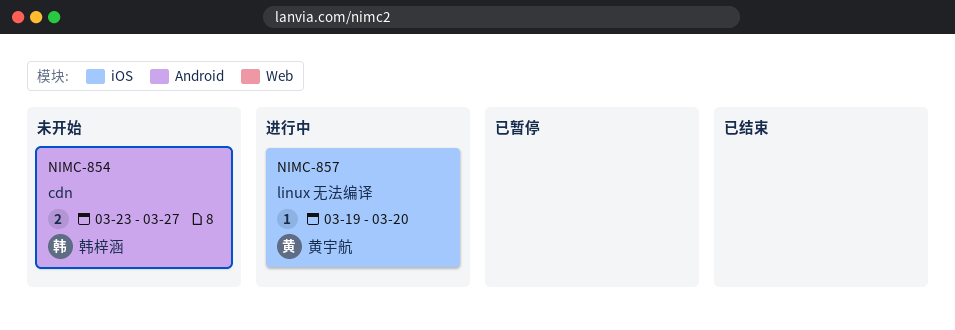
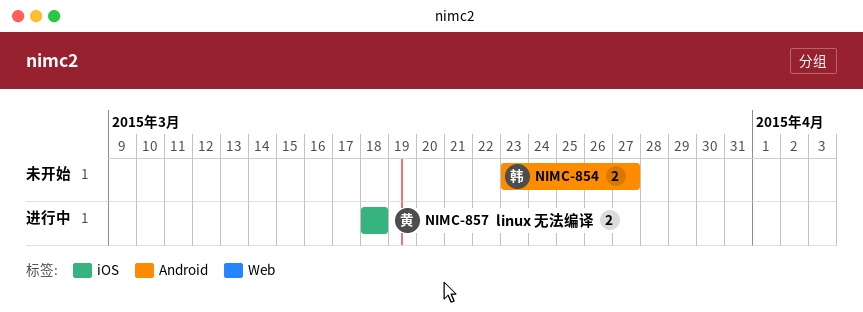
NIMC-857, estimate: 1 -> 2
NIMC-857, start: Mar 19 -> Mar 18
NIMC-857, due: Mar 20 -> Mar 18

